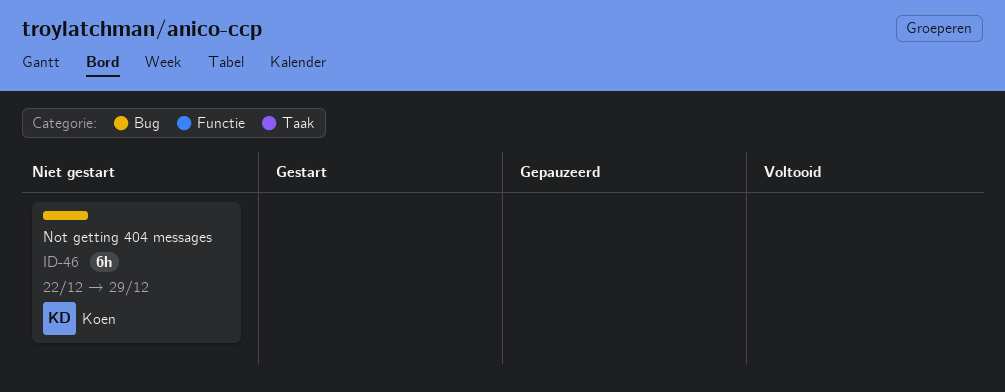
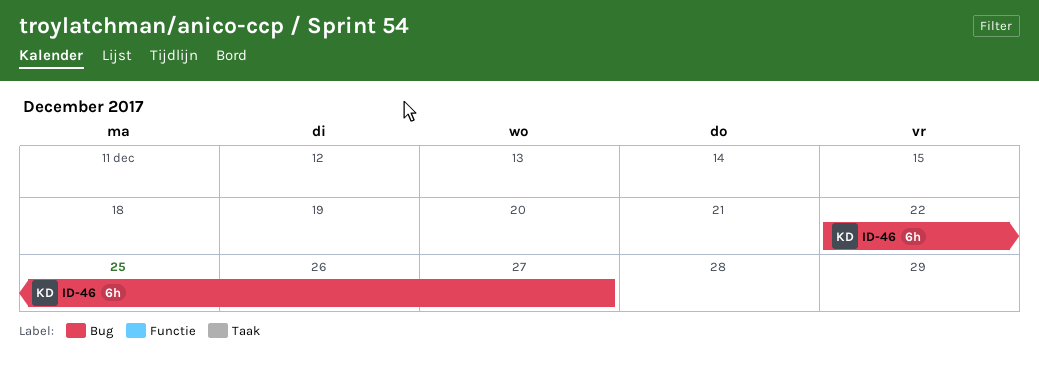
ID-46, due: Dec 29 -> Dec 27

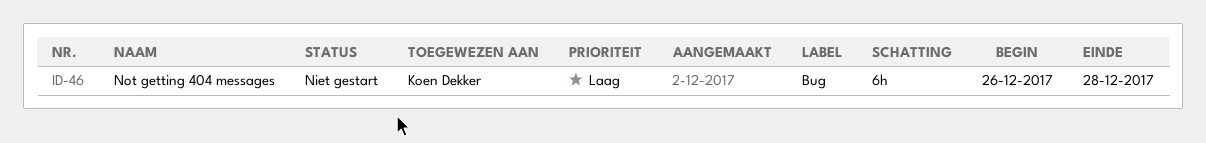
ID-46, start: Dec 22 -> Dec 26
ID-46, due: Dec 27 -> Dec 28

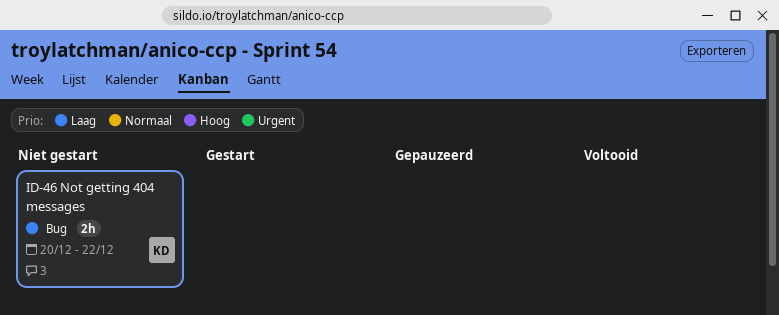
ID-46, estimate: 6h -> 2h
ID-46, start: Dec 26 -> Dec 20
ID-46, due: Dec 28 -> Dec 22

